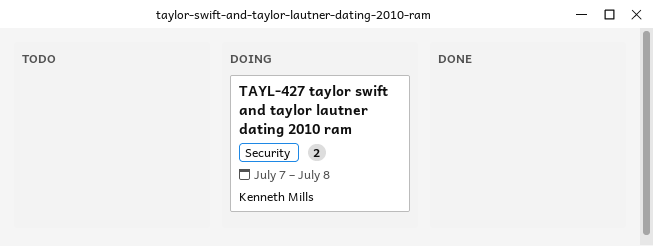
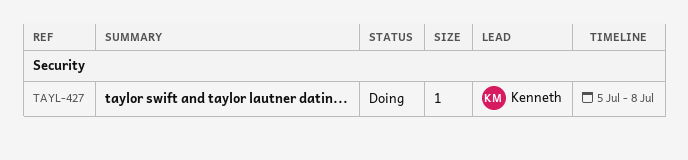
TAYL-427, estimate: 2 -> 1
TAYL-427, start: Jul 7 -> Jul 5

